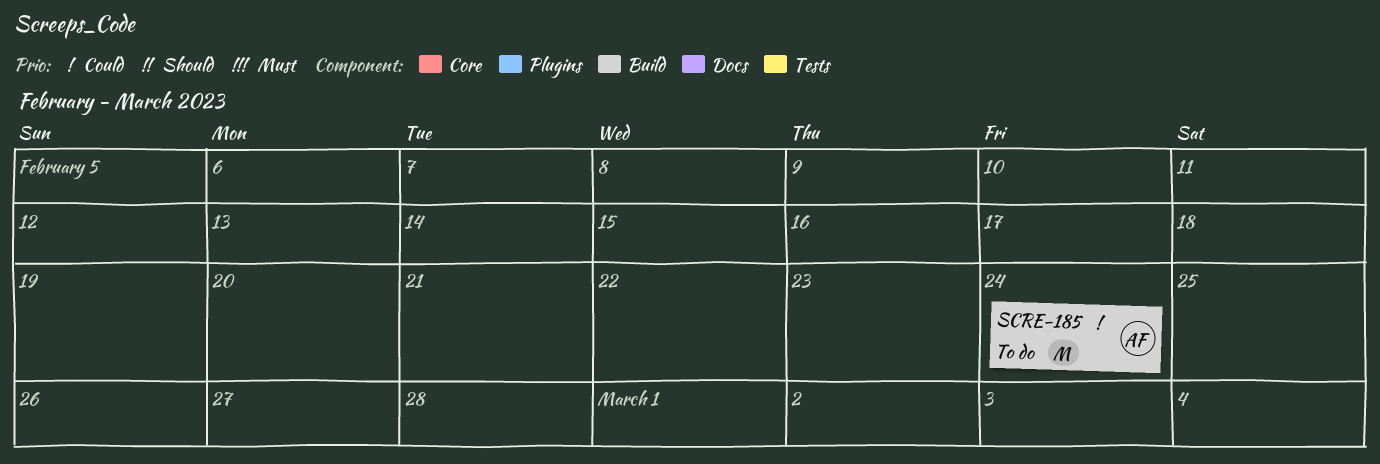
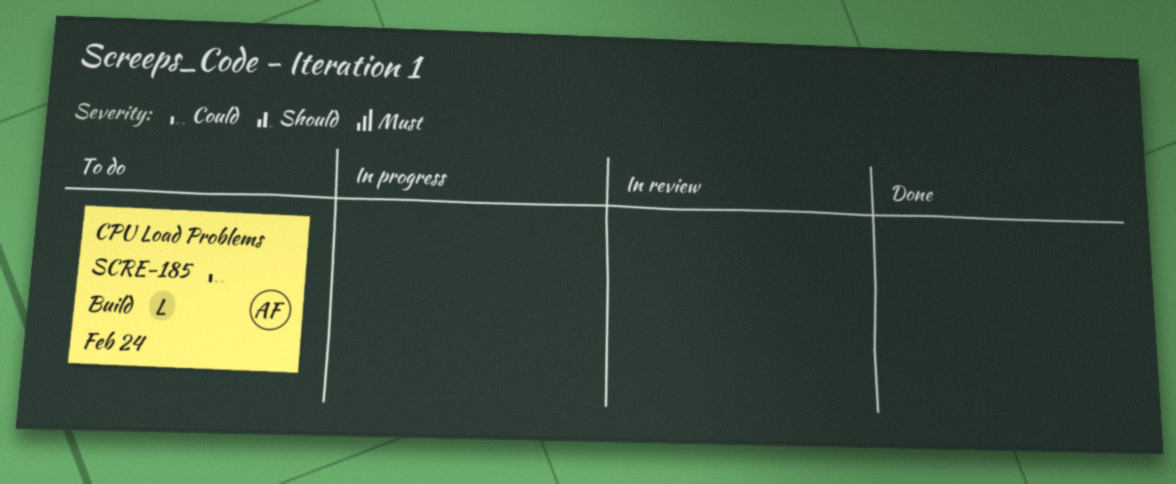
SCRE-185, estimate: M -> L

